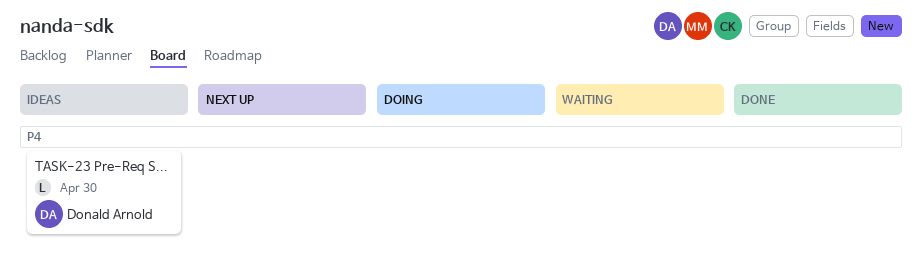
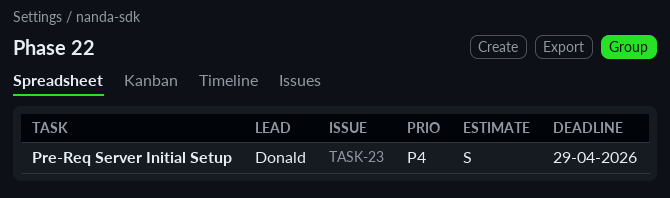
TASK-23, estimate: L -> S
TASK-23, due: Apr 30 -> Apr 29

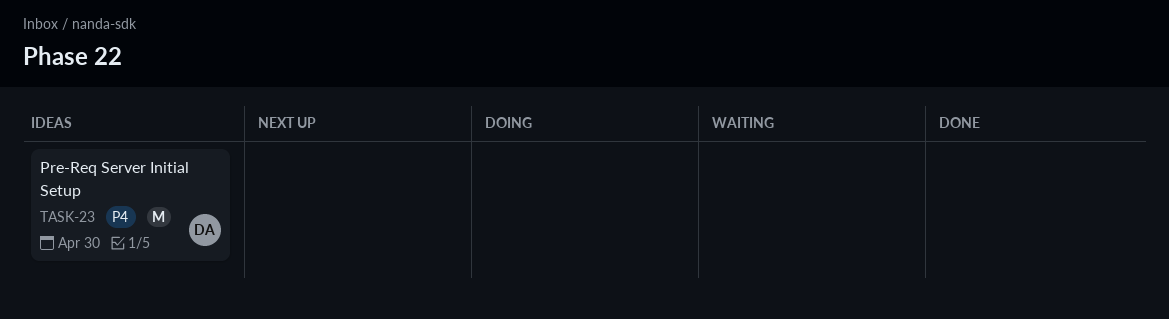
TASK-23, estimate: S -> M
TASK-23, due: Apr 29 -> Apr 30

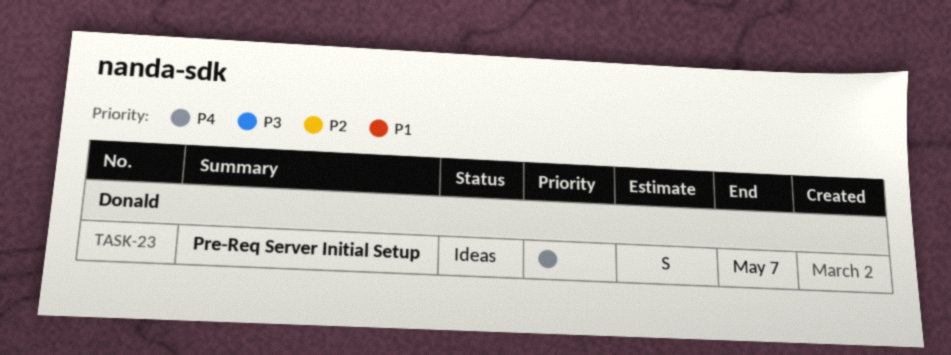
TASK-23, estimate: M -> S
TASK-23, due: Apr 30 -> May 7

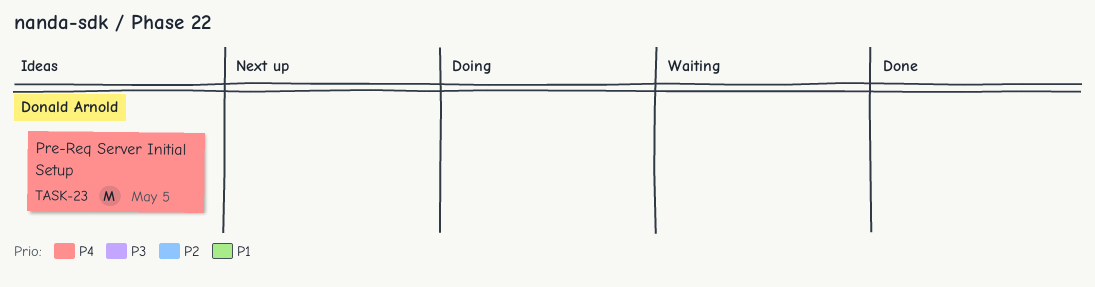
TASK-23, estimate: S -> M
TASK-23, due: May 7 -> May 5

